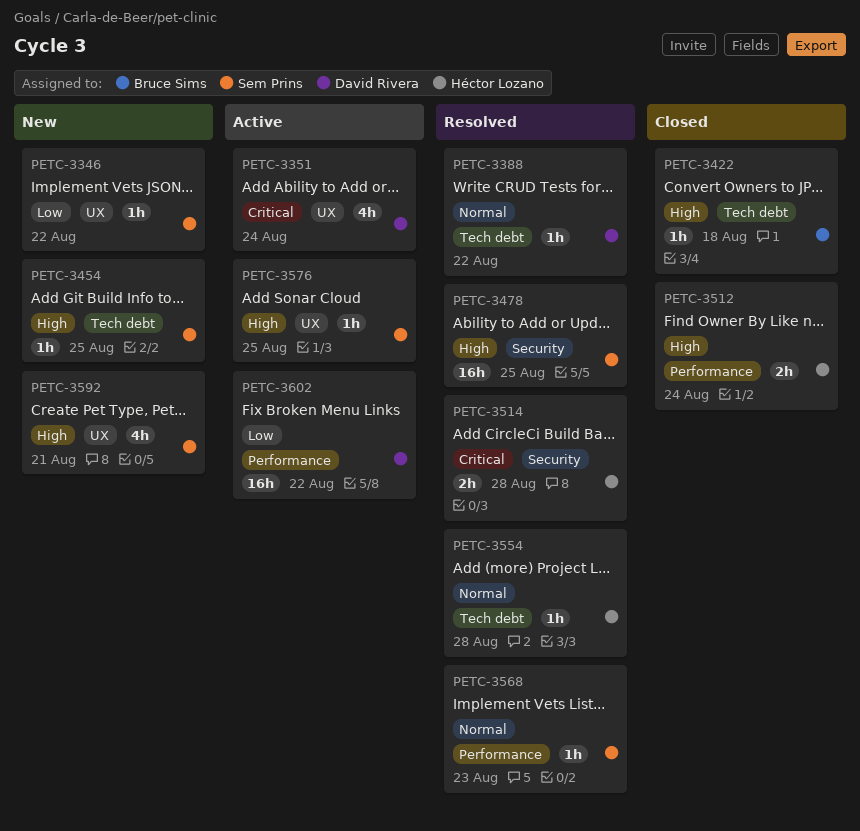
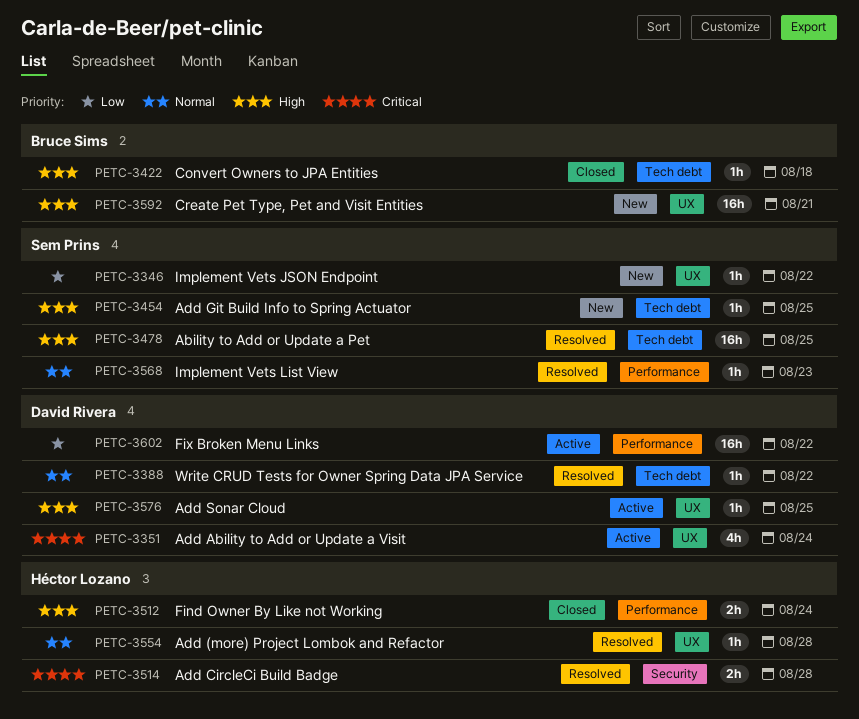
PETC-3478, label: Security -> Tech debt
PETC-3554, label: Tech debt -> UX
PETC-3576, owner: Sem Prins -> David Rivera
PETC-3592, owner: Sem Prins -> Bruce Sims
PETC-3592, estimate: 4h -> 16h

